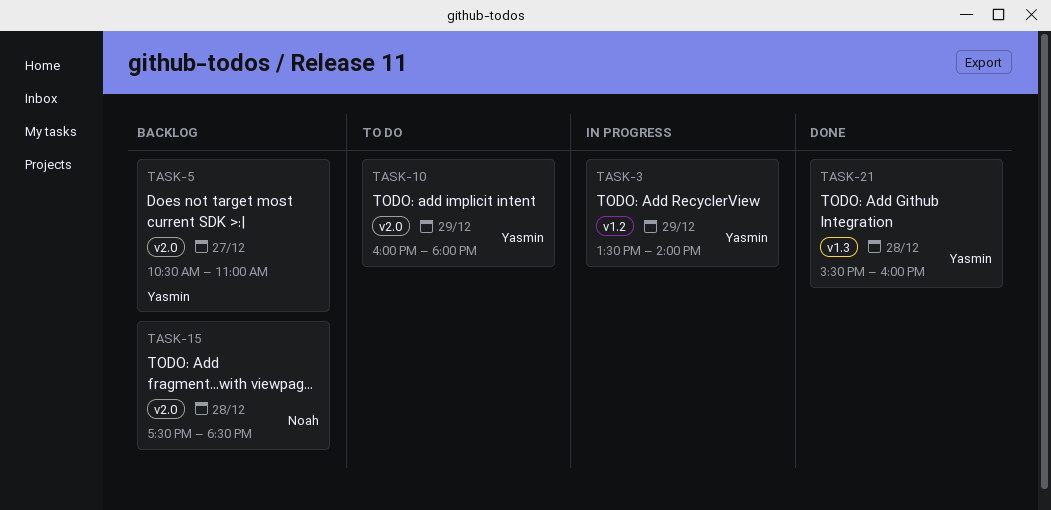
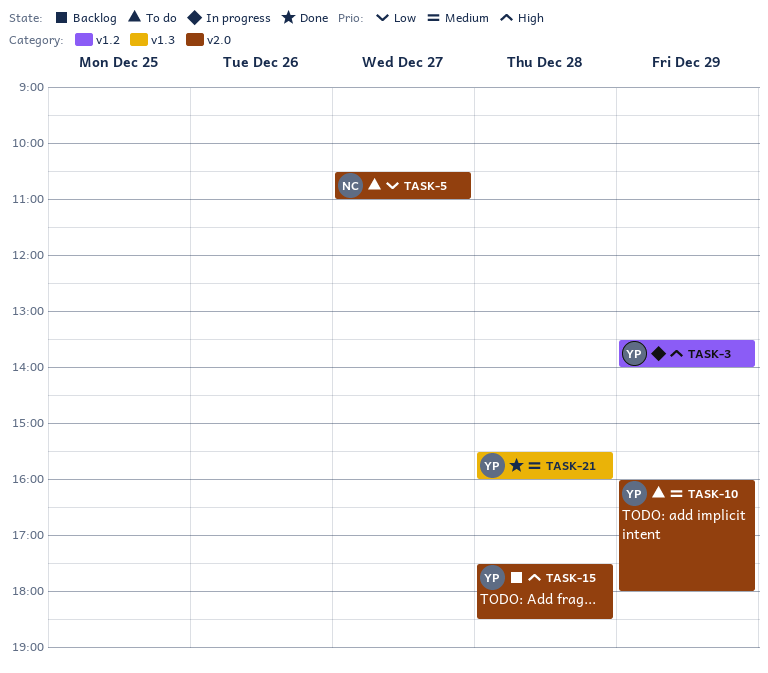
TASK-5, status: Backlog -> To do
TASK-5, owner: Yasmin -> Noah
TASK-15, owner: Noah -> Yasmin

